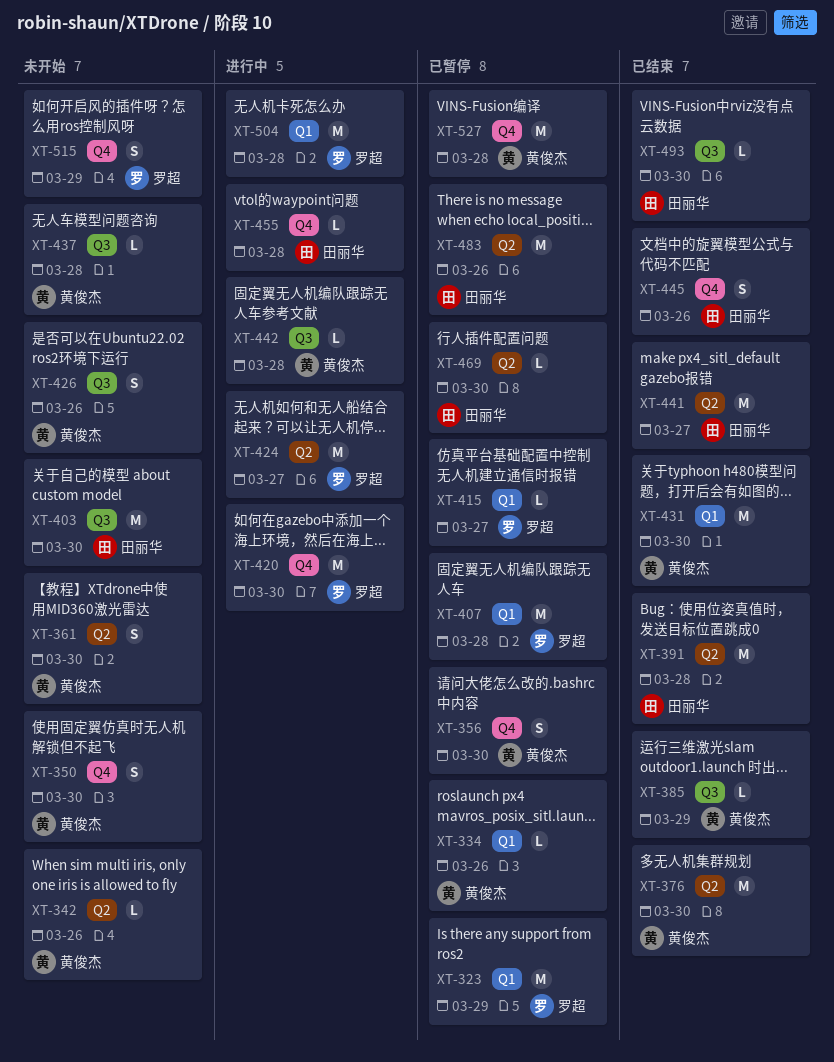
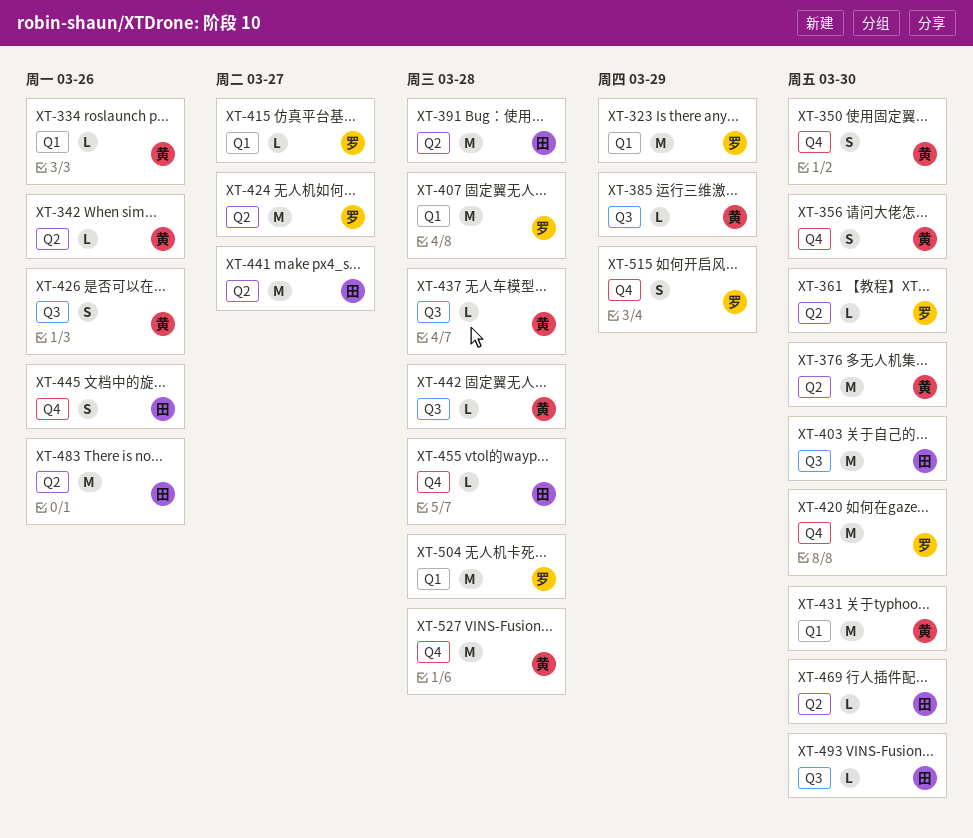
XT-361, owner: 黄俊杰 -> 罗超
XT-361, estimate: S -> L

